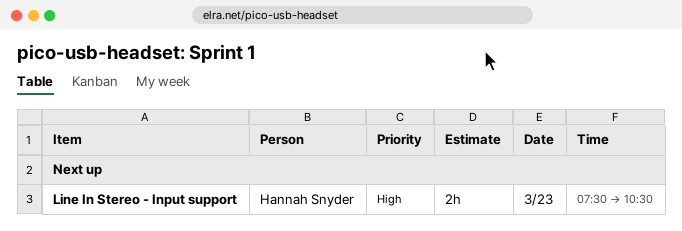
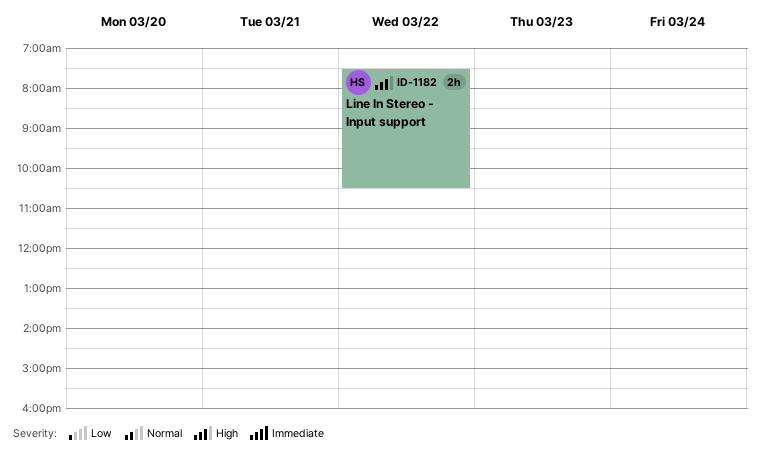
Line In Stereo - Input support, day: Mar 23 -> Mar 22

